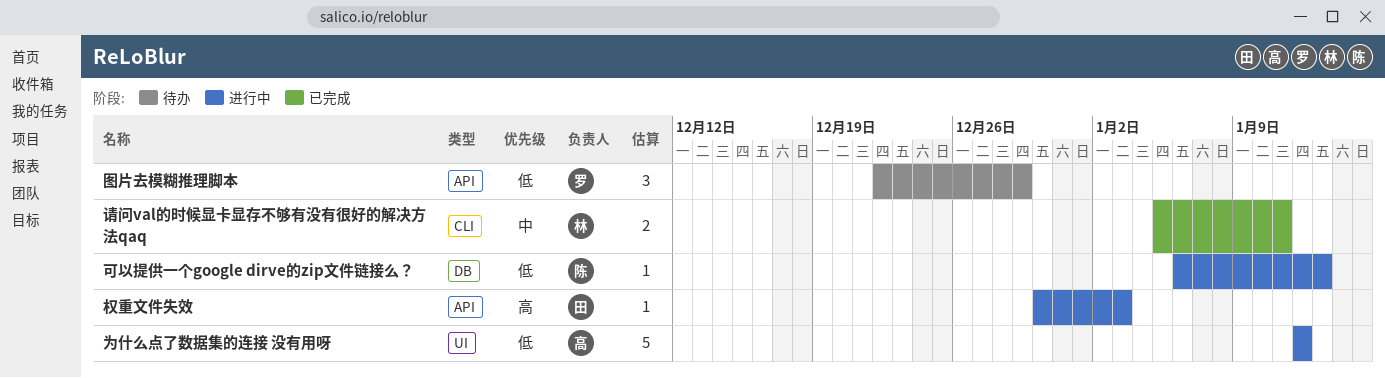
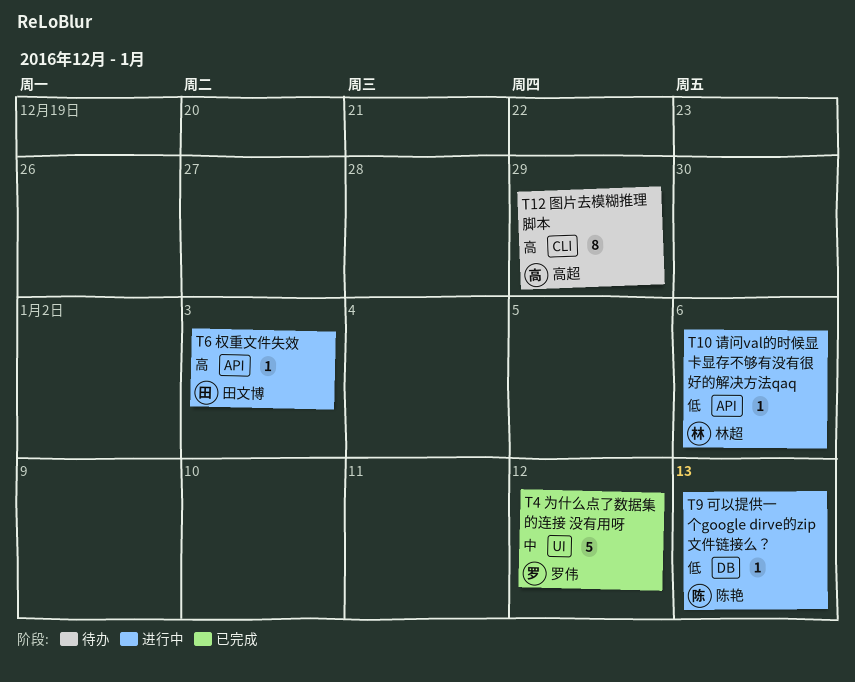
为什么点了数据集的连接 没有用呀, status: 进行中 -> 已完成
为什么点了数据集的连接 没有用呀, owner: 高超 -> 罗伟
为什么点了数据集的连接 没有用呀, priority: 低 -> 中
图片去模糊推理脚本, owner: 罗伟 -> 高超
图片去模糊推理脚本, priority: 低 -> 高
图片去模糊推理脚本, label: API -> CLI
图片去模糊推理脚本, estimate: 3 -> 8
请问val的时候显卡显存不够有没有很好的解决方法qaq, status: 已完成 -> 进行中
请问val的时候显卡显存不够有没有很好的解决方法qaq, priority: 中 -> 低
请问val的时候显卡显存不够有没有很好的解决方法qaq, label: CLI -> API
请问val的时候显卡显存不够有没有很好的解决方法qaq, estimate: 2 -> 1
请问val的时候显卡显存不够有没有很好的解决方法qaq, due: Jan 11 -> Jan 6

